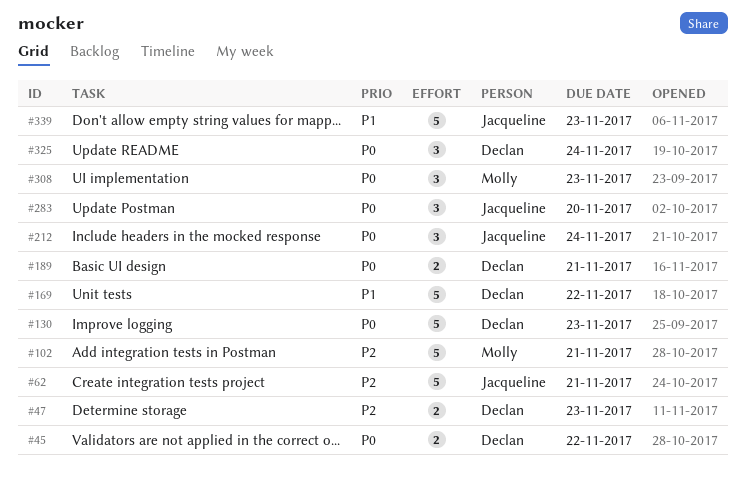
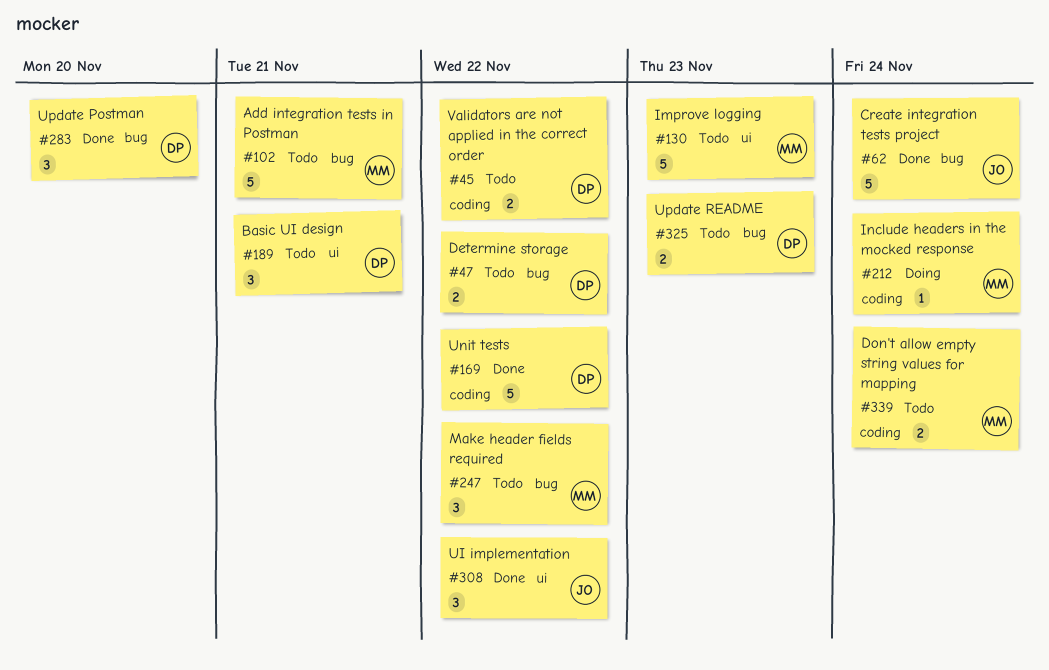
#47, due: Nov 23 -> Nov 22
#62, due: Nov 21 -> Nov 24
#130, owner: Declan -> Molly
#189, estimate: 2 -> 3
#212, owner: Jacqueline -> Molly
#212, estimate: 3 -> 1
#247: none -> present
#283, owner: Jacqueline -> Declan
#308, owner: Molly -> Jacqueline
#308, due: Nov 23 -> Nov 22
#325, estimate: 3 -> 2
#325, due: Nov 24 -> Nov 23
#339, owner: Jacqueline -> Molly
#339, estimate: 5 -> 2
#339, due: Nov 23 -> Nov 24

